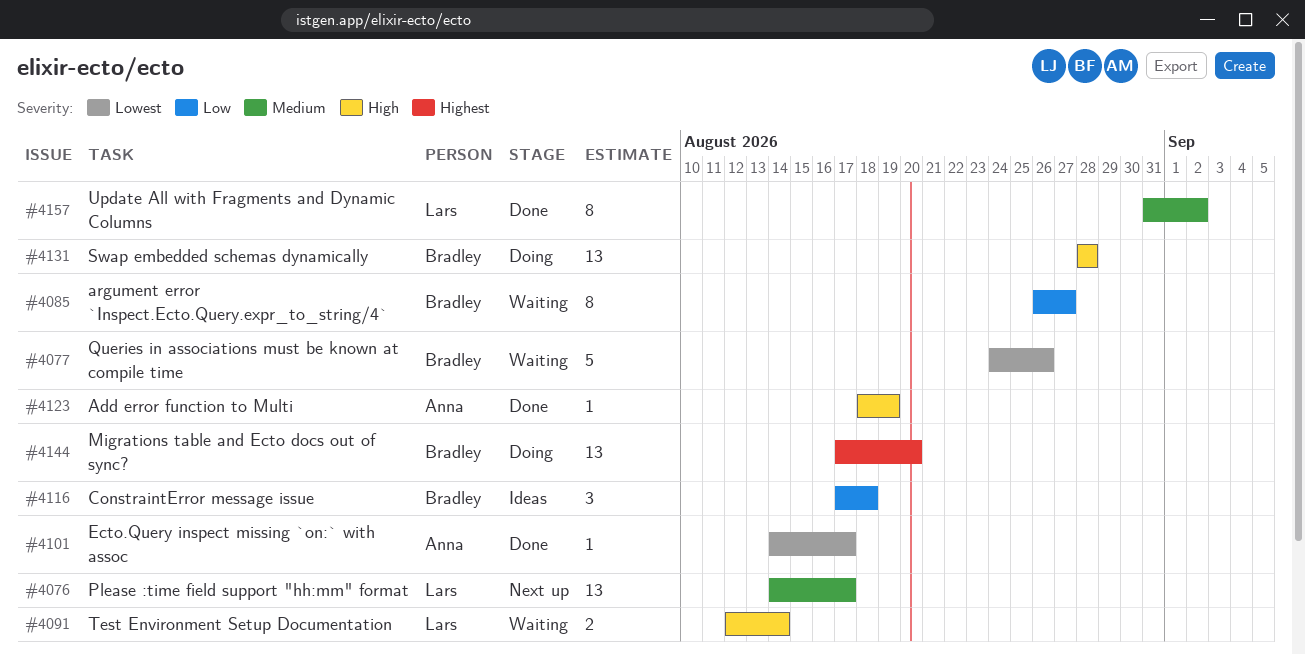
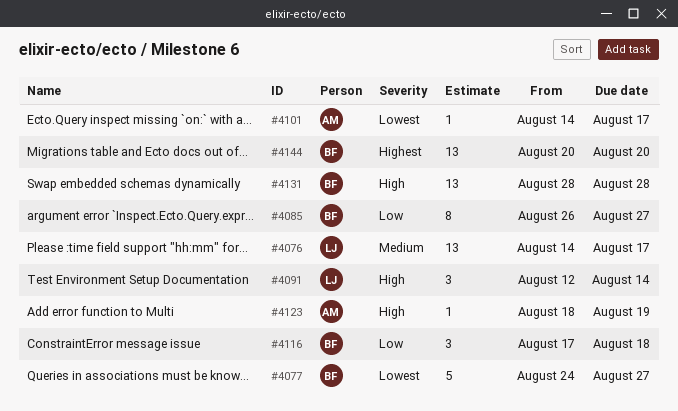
#4077, due: Aug 26 -> Aug 27
#4091, estimate: 2 -> 3
#4144, start: Aug 17 -> Aug 20
#4157: present -> none

